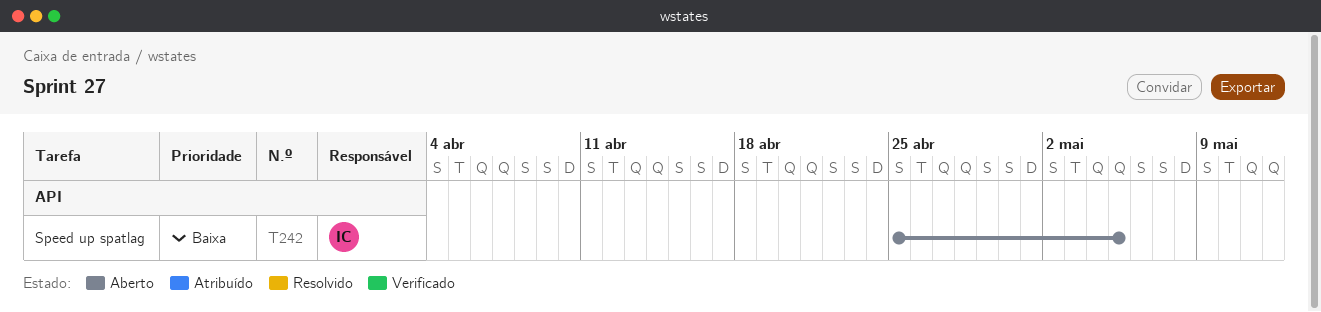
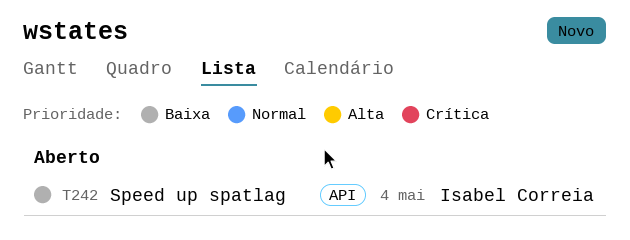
T242, due: May 5 -> May 4

